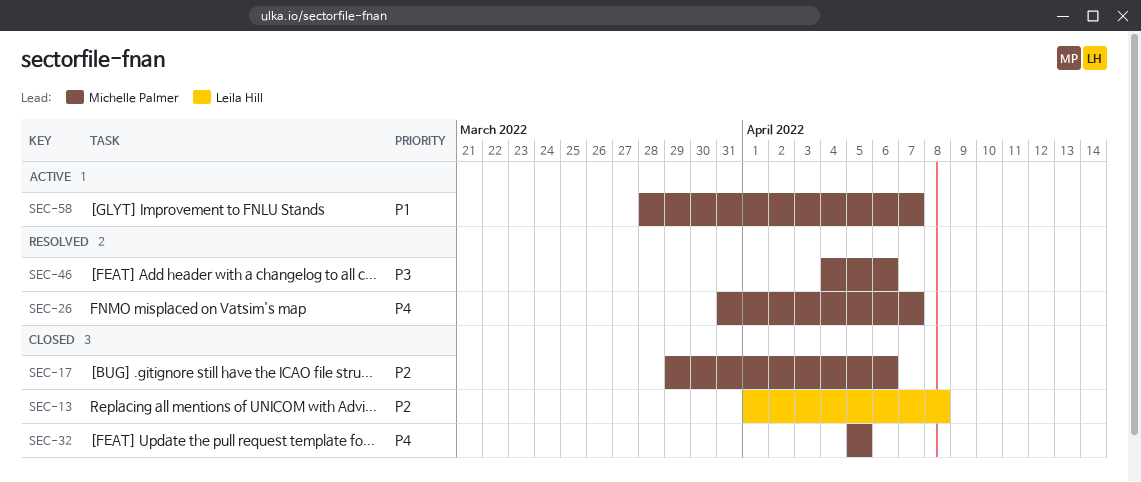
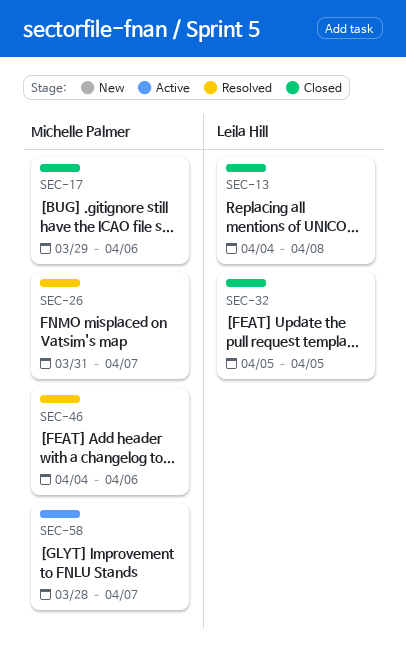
SEC-13, start: Apr 1 -> Apr 4
SEC-32, owner: Michelle Palmer -> Leila Hill

